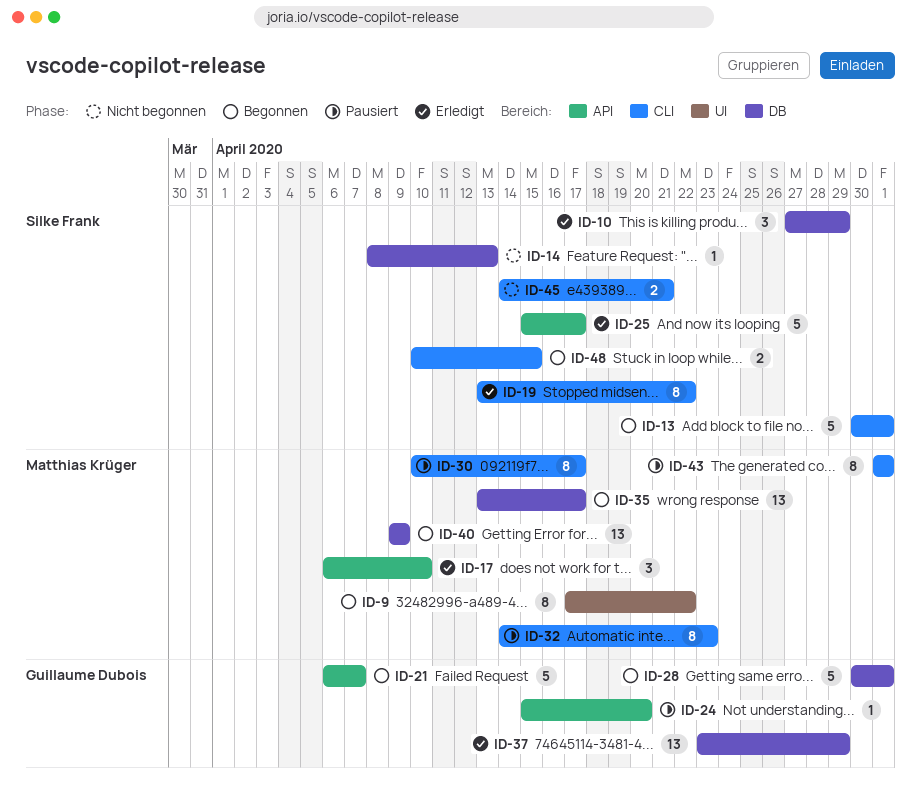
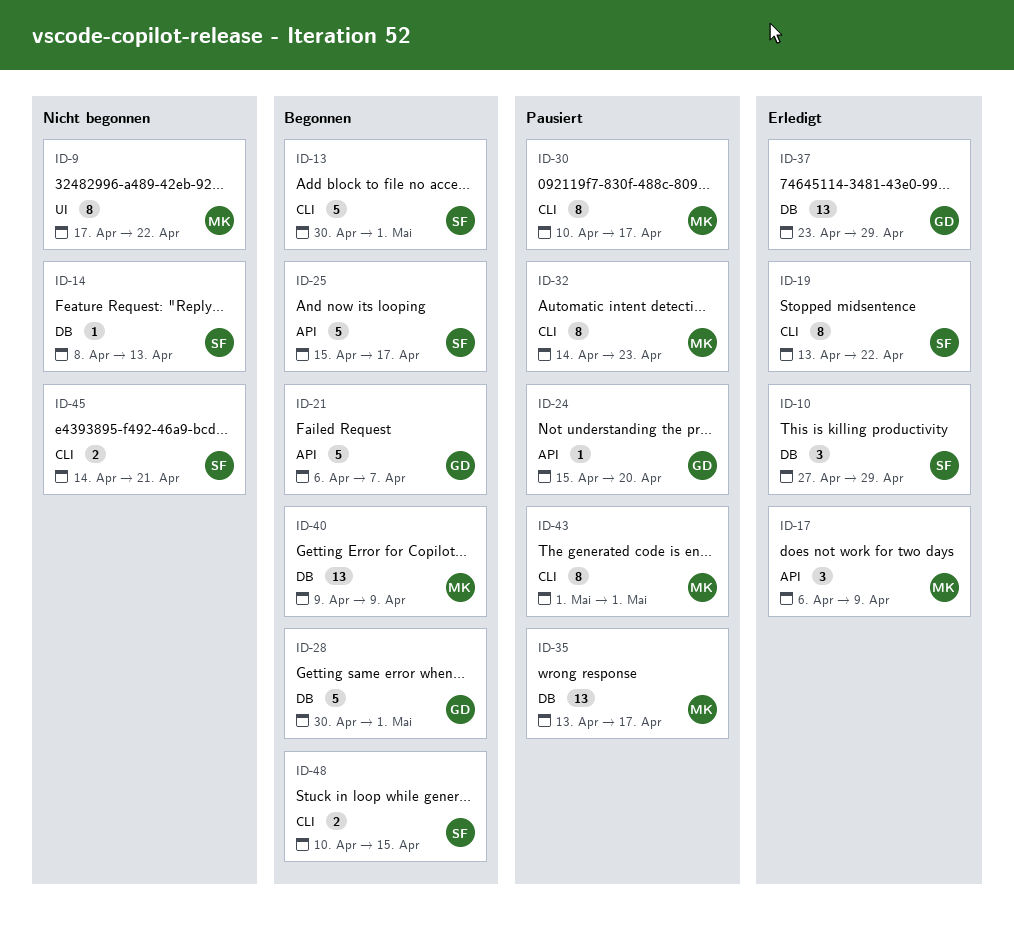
ID-9, status: Begonnen -> Nicht begonnen
ID-17, due: Apr 10 -> Apr 9
ID-25, status: Erledigt -> Begonnen
ID-35, status: Begonnen -> Pausiert

